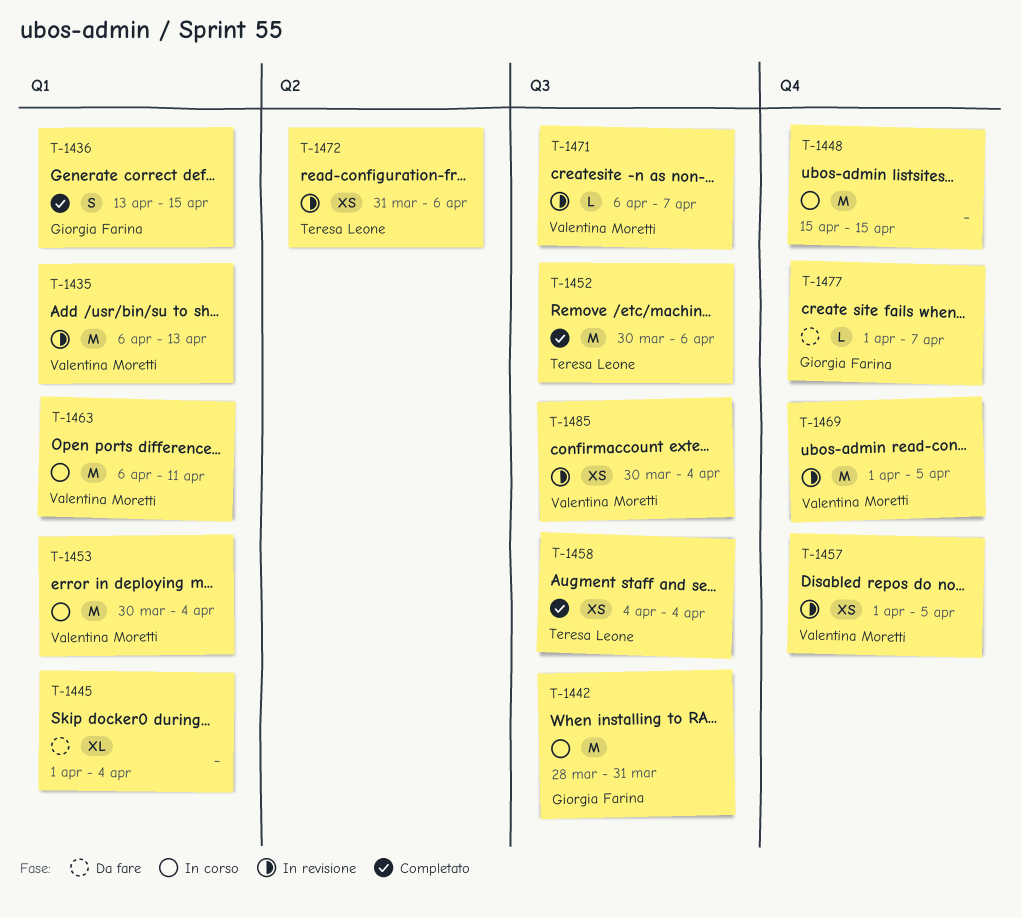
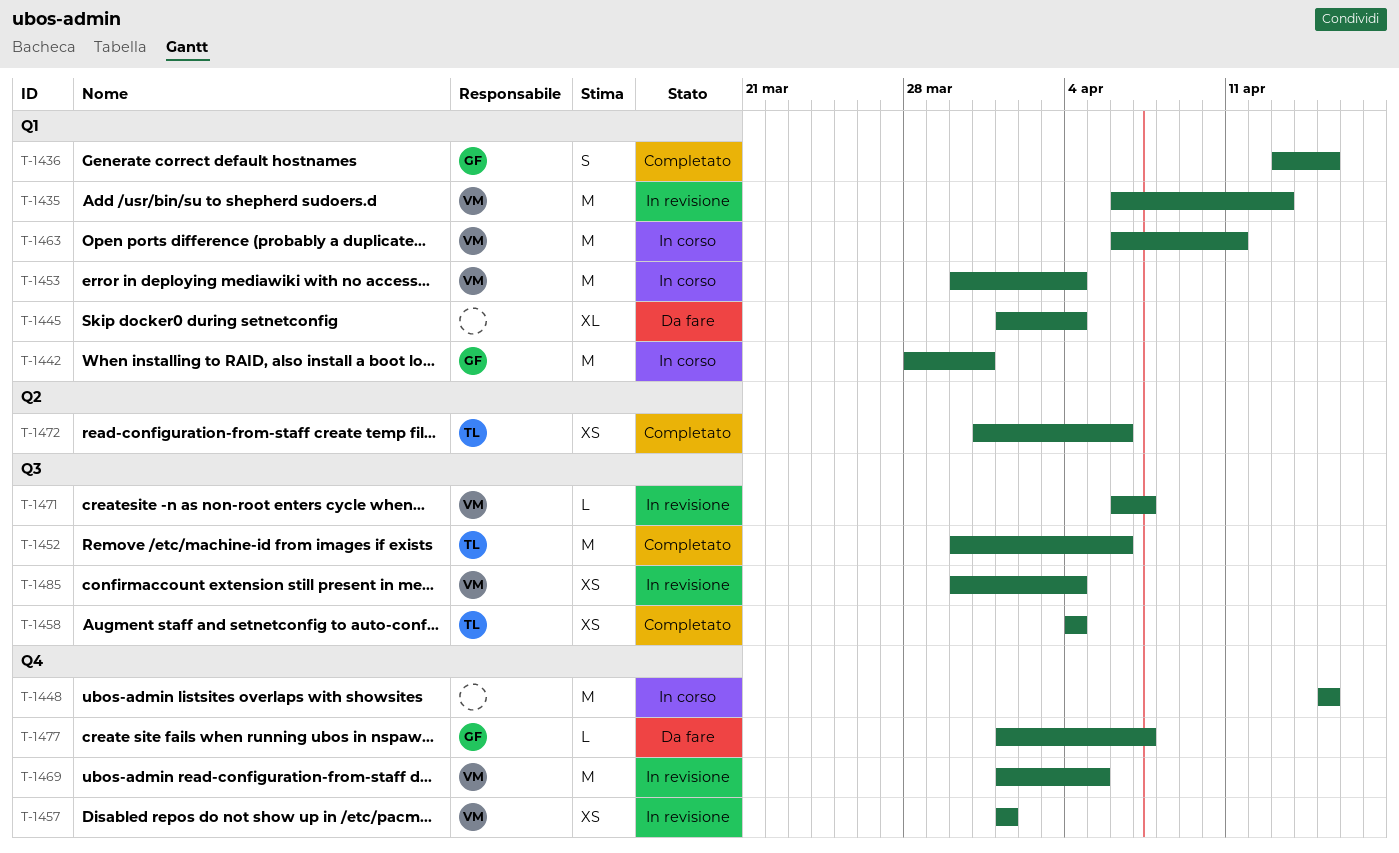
T-1442, label: Q3 -> Q1
T-1457, due: Apr 5 -> Apr 1
T-1472, status: In revisione -> Completato

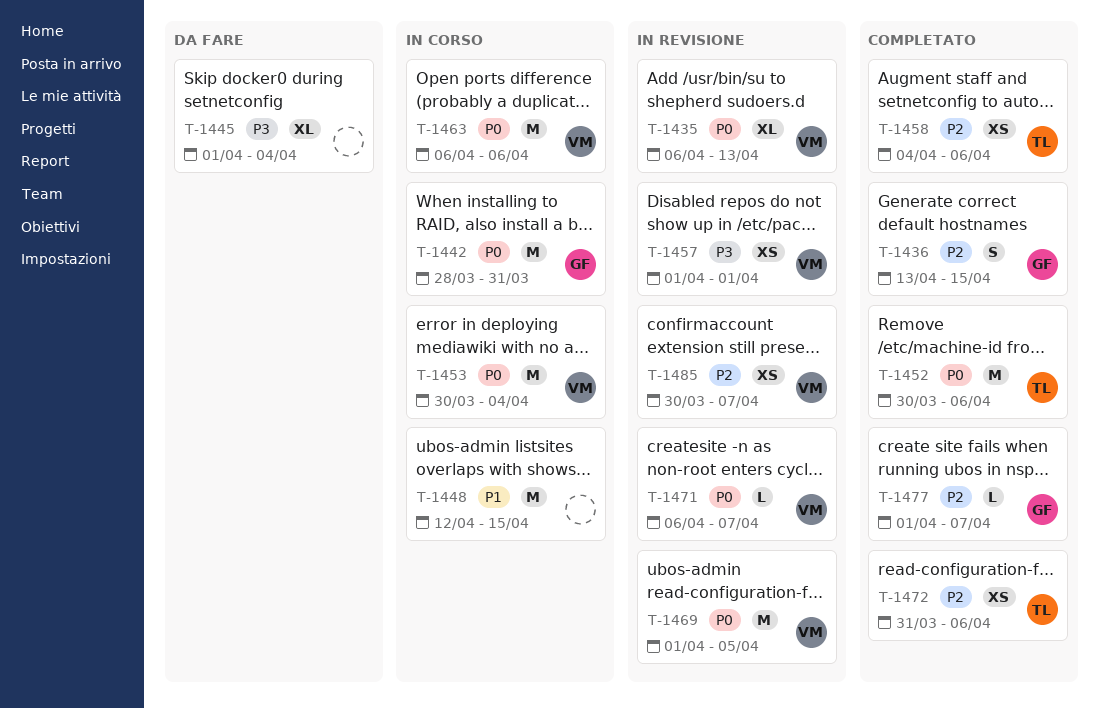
T-1435, estimate: M -> XL
T-1448, start: Apr 15 -> Apr 12
T-1458, due: Apr 4 -> Apr 6
T-1463, due: Apr 11 -> Apr 6
T-1477, status: Da fare -> Completato
T-1485, due: Apr 4 -> Apr 7

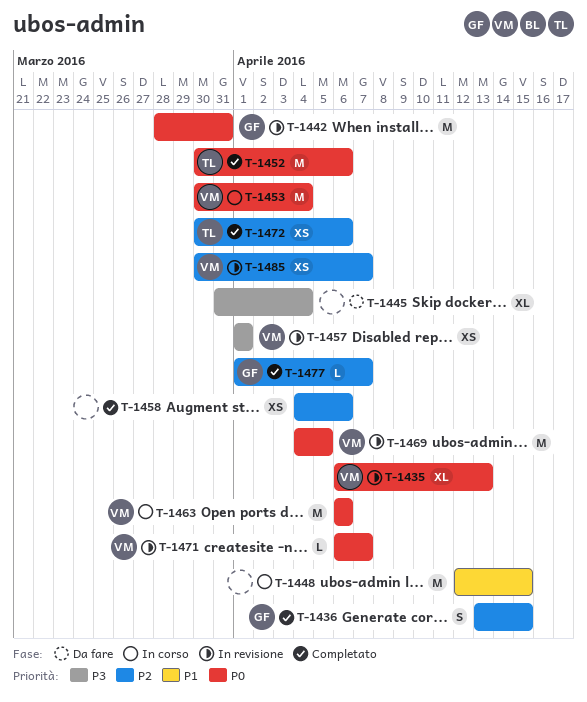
T-1442, status: In corso -> In revisione
T-1445, start: Apr 1 -> Mar 31
T-1458, owner: TL -> none
T-1469, start: Apr 1 -> Apr 4
T-1472, start: Mar 31 -> Mar 30

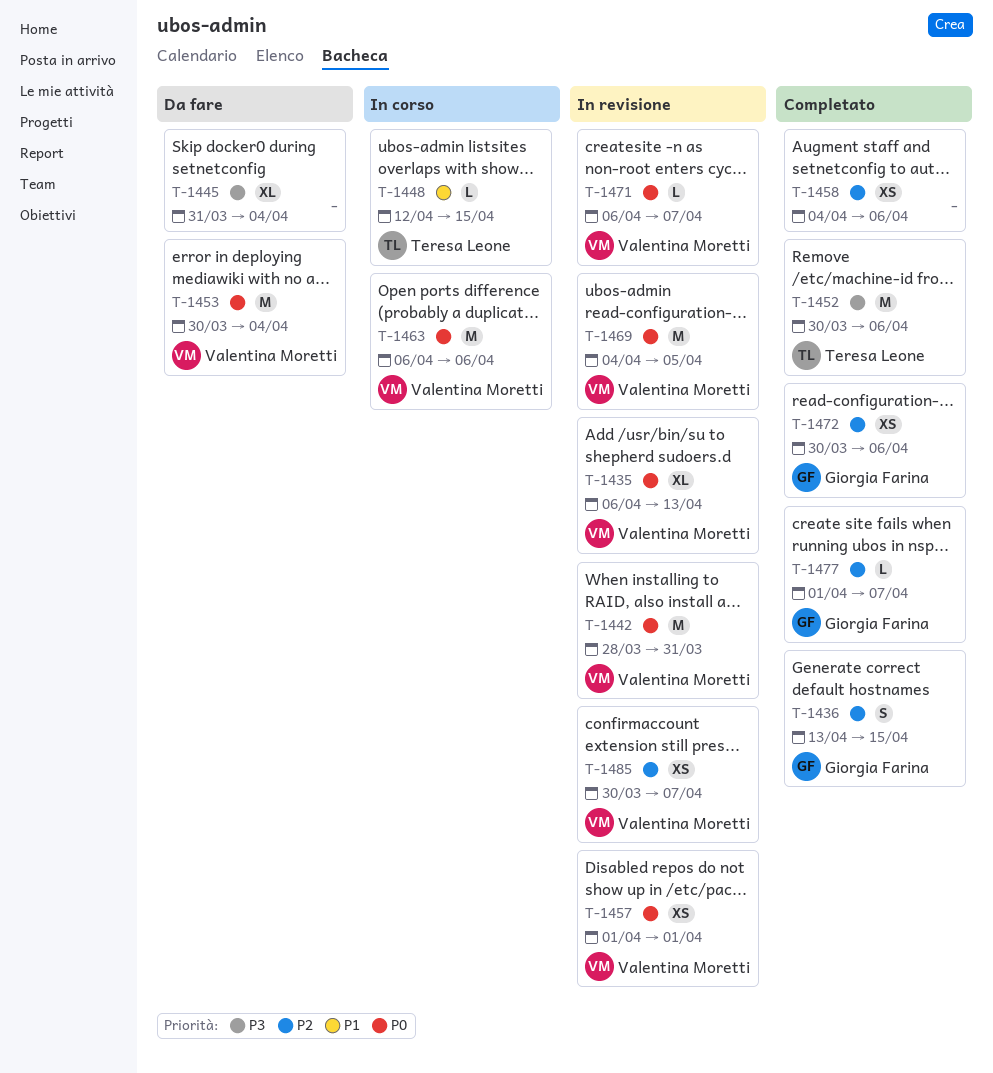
T-1442, owner: Giorgia Farina -> Valentina Moretti
T-1448, owner: none -> Teresa Leone
T-1448, estimate: M -> L
T-1452, priority: P0 -> P3
T-1453, status: In corso -> Da fare
T-1457, priority: P3 -> P0
T-1472, owner: Teresa Leone -> Giorgia Farina

